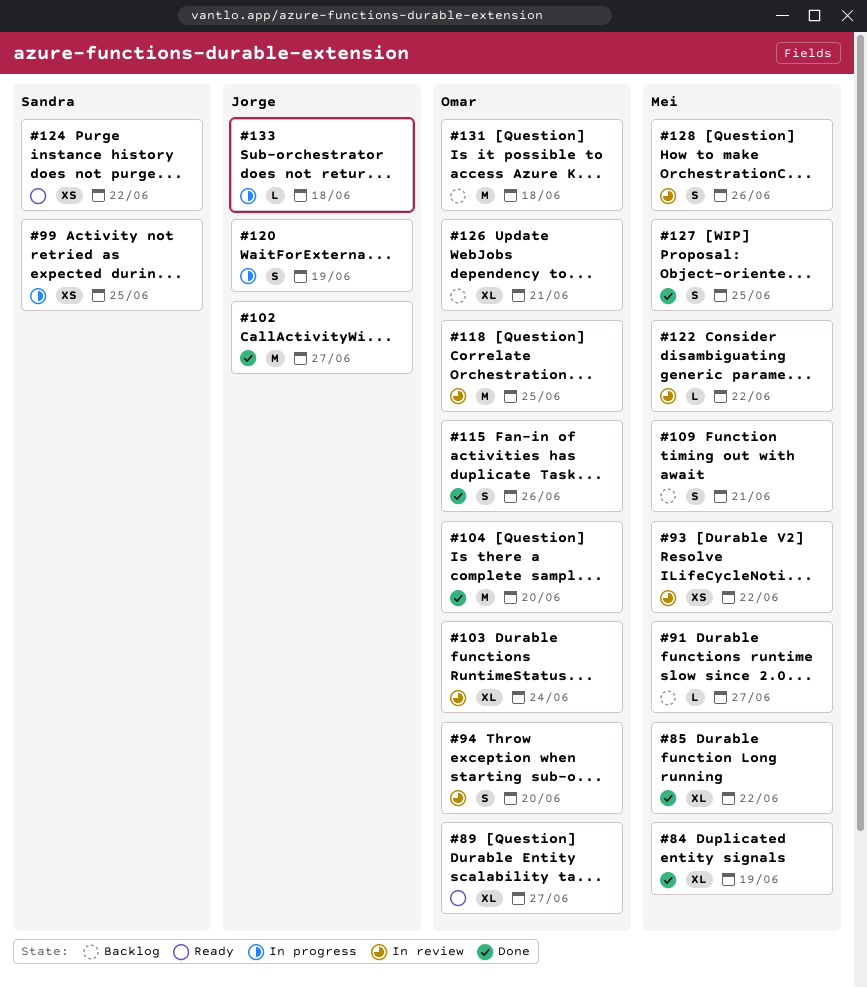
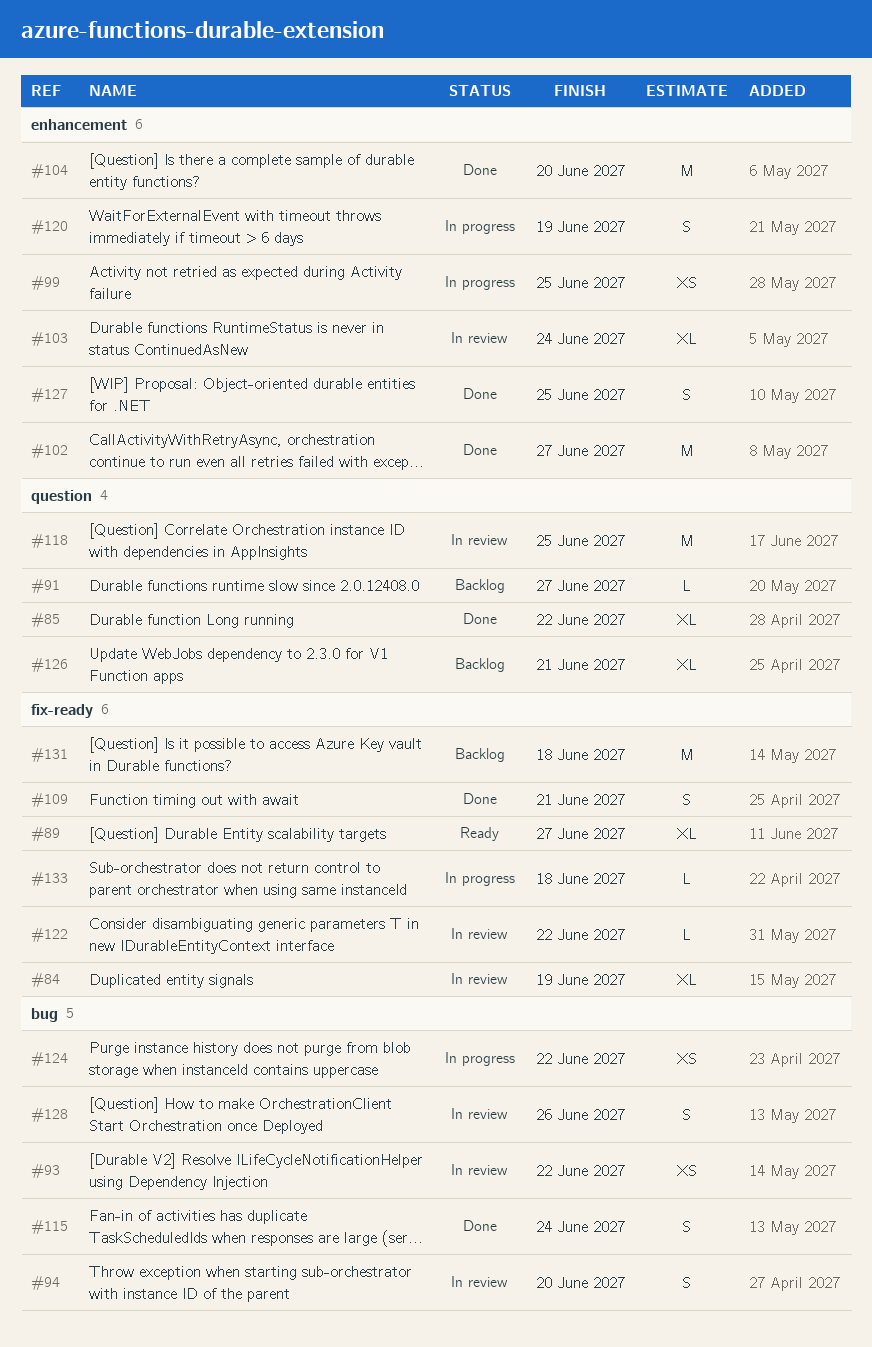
#84, status: Done -> In review
#109, status: Backlog -> Done
#115, due: Jun 26 -> Jun 24
#124, status: Ready -> In progress

